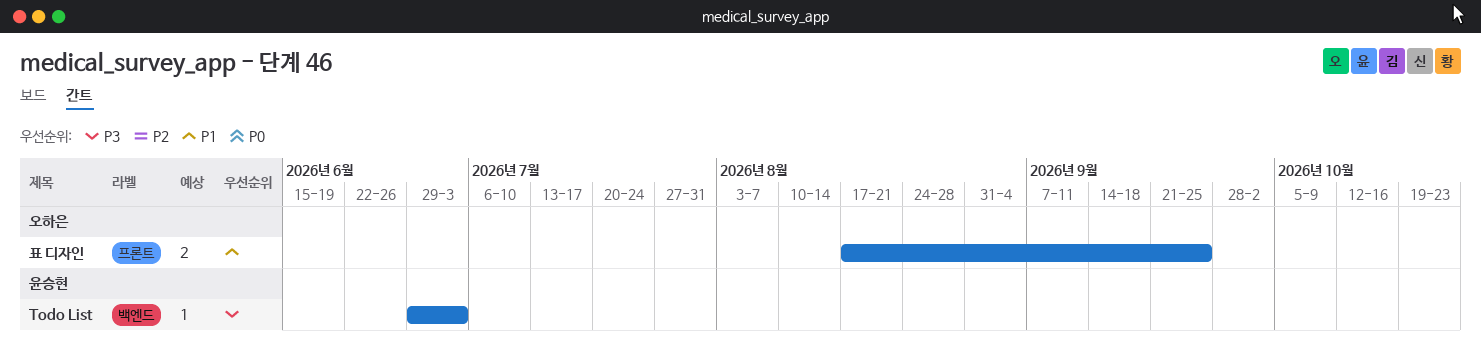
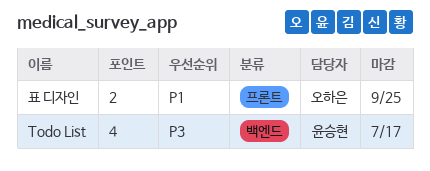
Todo List, estimate: 1 -> 4
Todo List, due: Jul 3 -> Jul 17

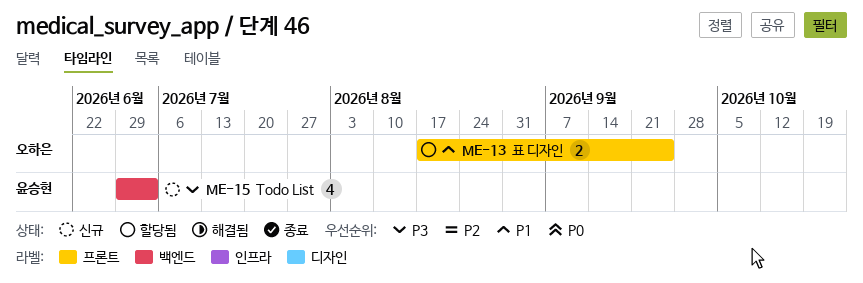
Todo List, due: Jul 17 -> Jul 3

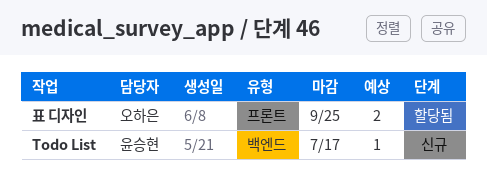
Todo List, estimate: 4 -> 1
Todo List, due: Jul 3 -> Jul 17

